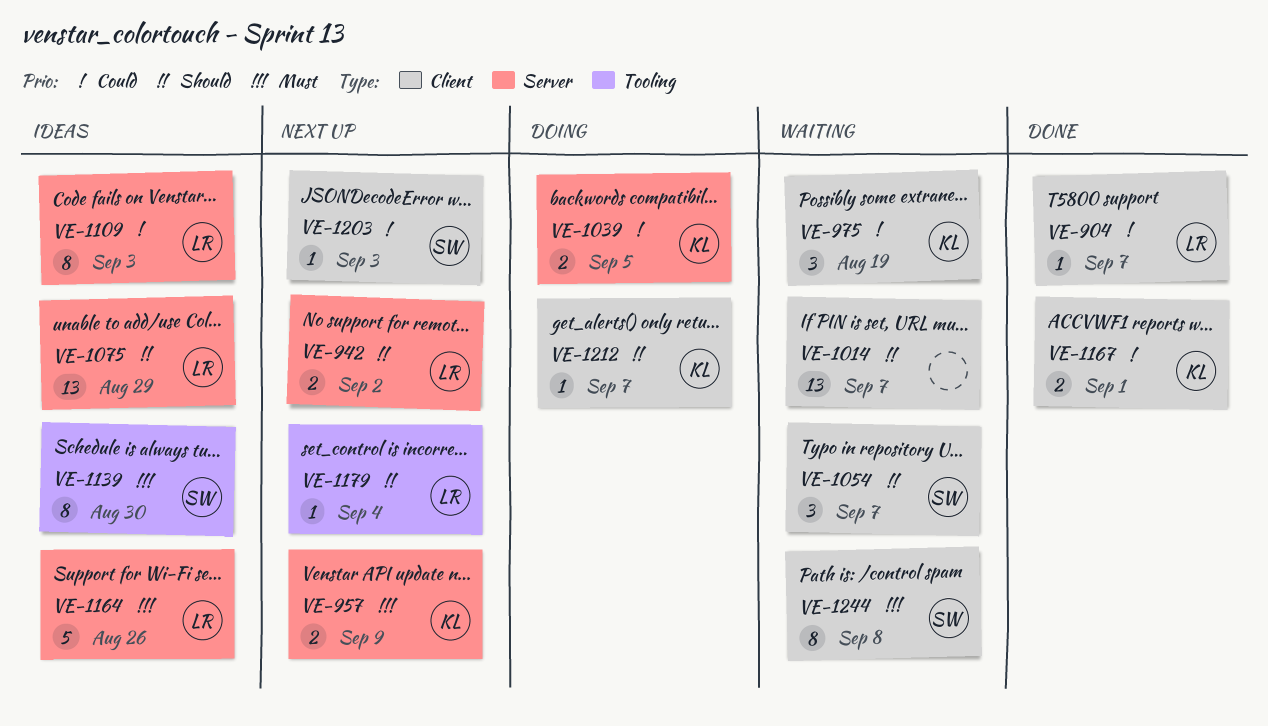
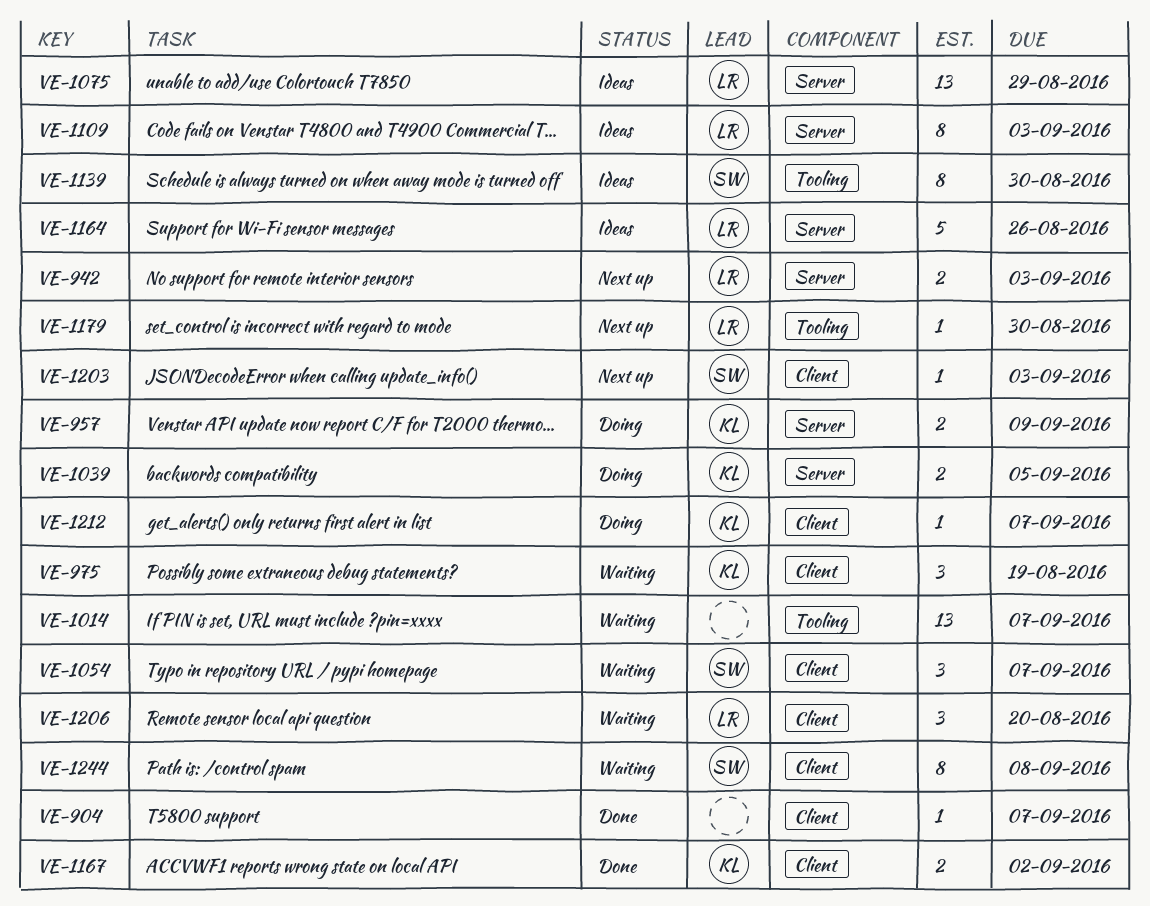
VE-904, owner: LR -> none
VE-942, due: Sep 2 -> Sep 3
VE-957, status: Next up -> Doing
VE-1014, label: Client -> Tooling
VE-1167, due: Sep 1 -> Sep 2
VE-1179, due: Sep 4 -> Aug 30
VE-1206: none -> present

